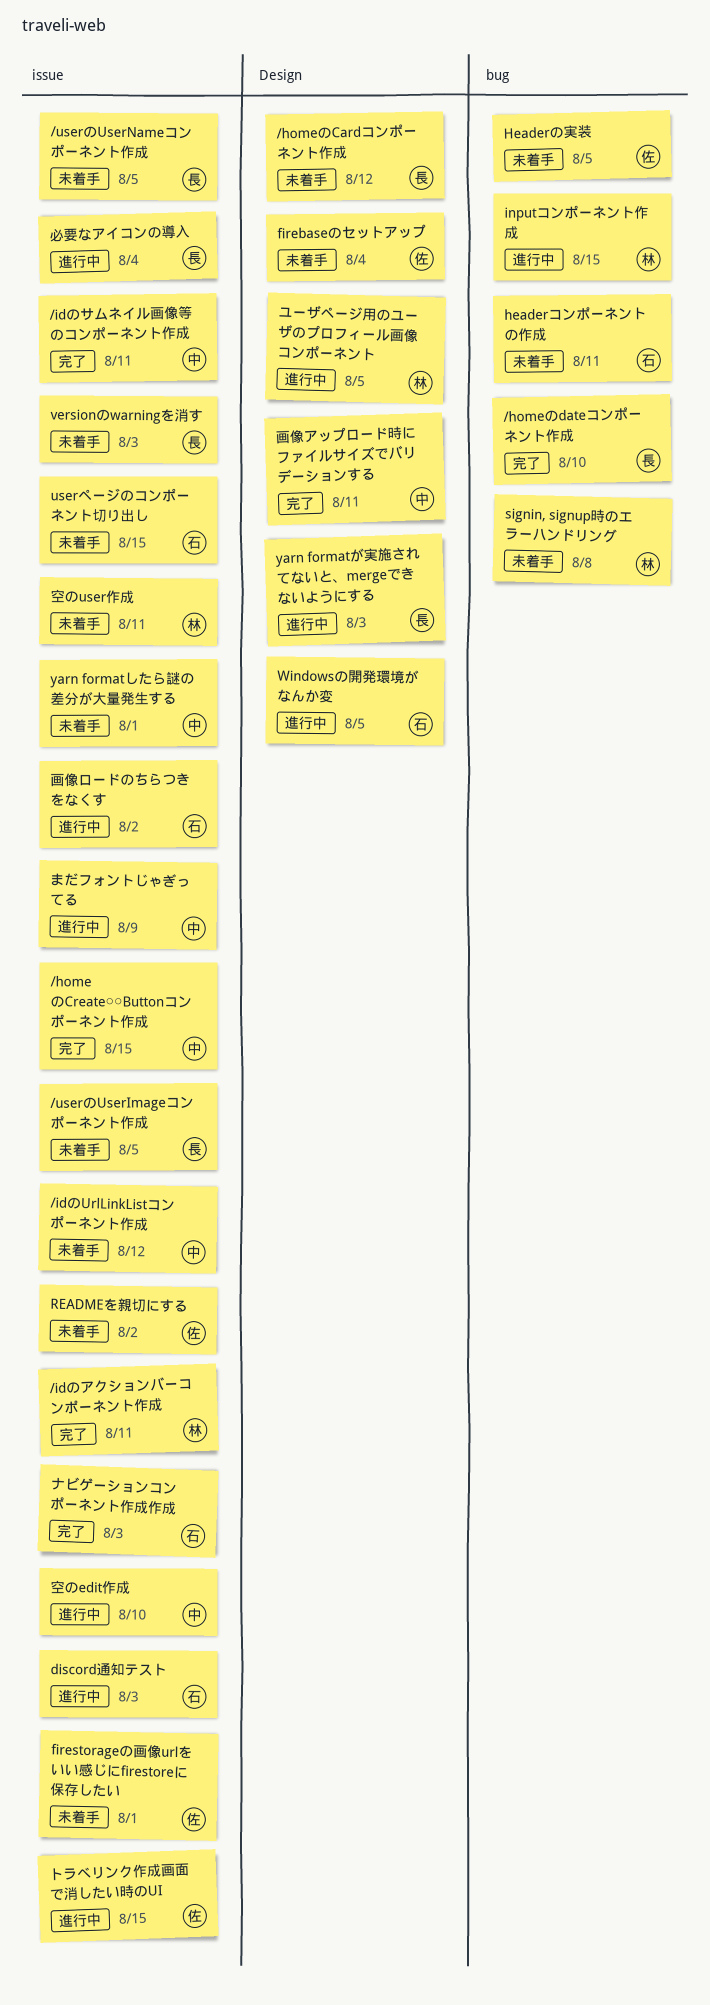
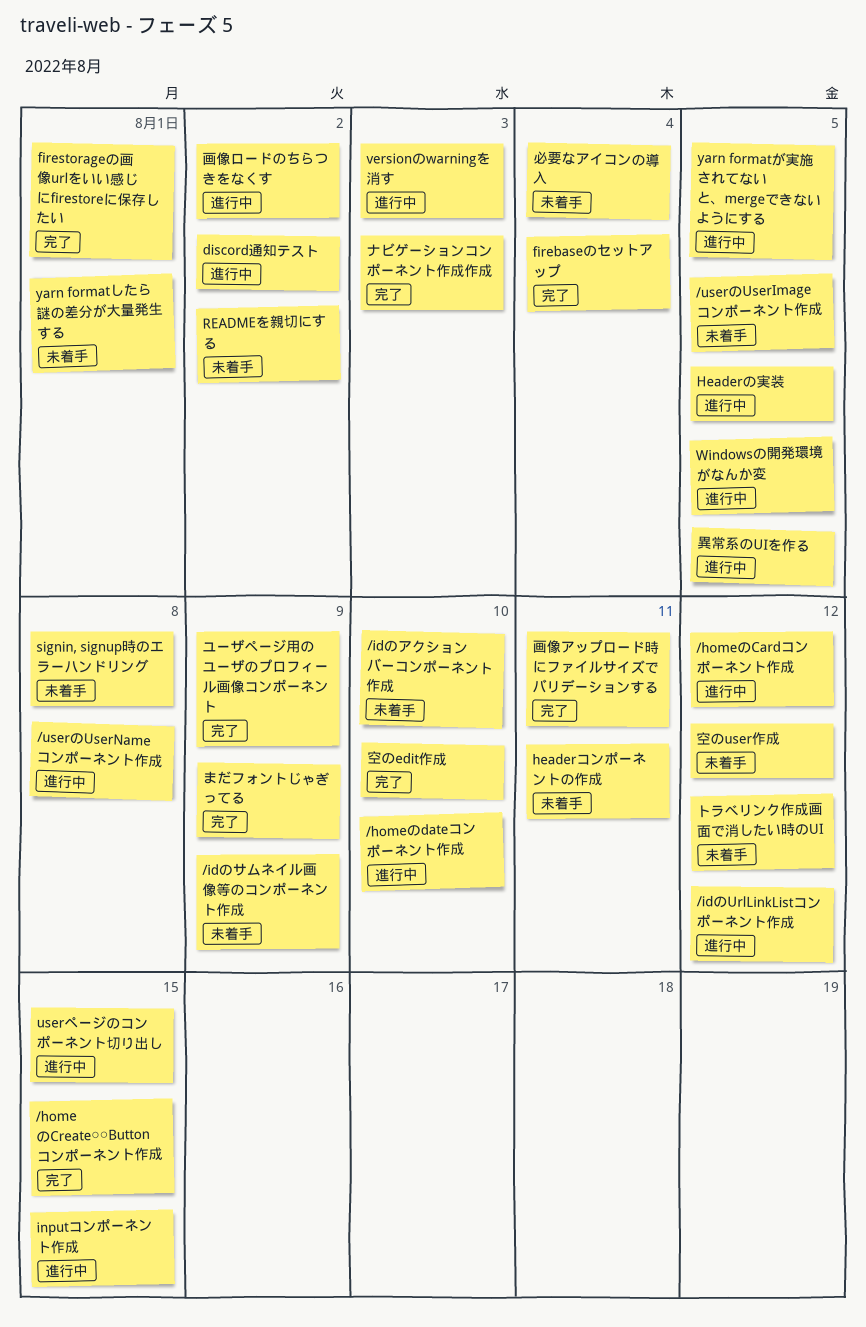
/homeのCardコンポーネント作成, status: 未着手 -> 進行中
/homeのdateコンポーネント作成, status: 完了 -> 進行中
/idのUrlLinkListコンポーネント作成, status: 未着手 -> 進行中
/idのアクションバーコンポーネント作成, status: 完了 -> 未着手
/idのアクションバーコンポーネント作成, due: Aug 11 -> Aug 10
/idのサムネイル画像等のコンポーネント作成, status: 完了 -> 未着手
/idのサムネイル画像等のコンポーネント作成, due: Aug 11 -> Aug 9
/userのUserNameコンポーネント作成, status: 未着手 -> 進行中
/userのUserNameコンポーネント作成, due: Aug 5 -> Aug 8
discord通知テスト, due: Aug 3 -> Aug 2
firebaseのセットアップ, status: 未着手 -> 完了
firestorageの画像urlをいい感じにfirestoreに保存したい, status: 未着手 -> 完了
Headerの実装, status: 未着手 -> 進行中
userページのコンポーネント切り出し, status: 未着手 -> 進行中
versionのwarningを消す, status: 未着手 -> 進行中
yarn formatが実施されてないと、mergeできないようにする, due: Aug 3 -> Aug 5
まだフォントじゃぎってる, status: 進行中 -> 完了
トラべリンク作成画面で消したい時のUI, status: 進行中 -> 未着手
トラべリンク作成画面で消したい時のUI, due: Aug 15 -> Aug 12
ユーザページ用のユーザのプロフィール画像コンポーネント, status: 進行中 -> 完了
ユーザページ用のユーザのプロフィール画像コンポーネント, due: Aug 5 -> Aug 9
必要なアイコンの導入, status: 進行中 -> 未着手
異常系のUIを作る: none -> present
空のedit作成, status: 進行中 -> 完了
空のuser作成, due: Aug 11 -> Aug 12

